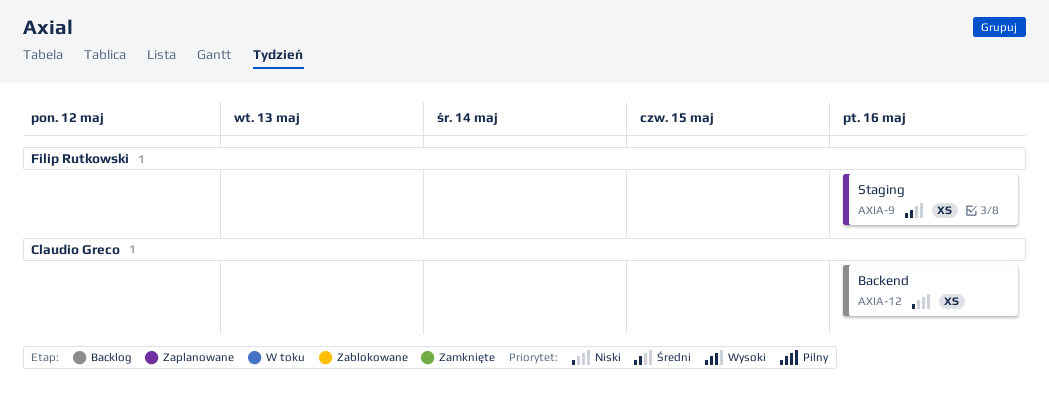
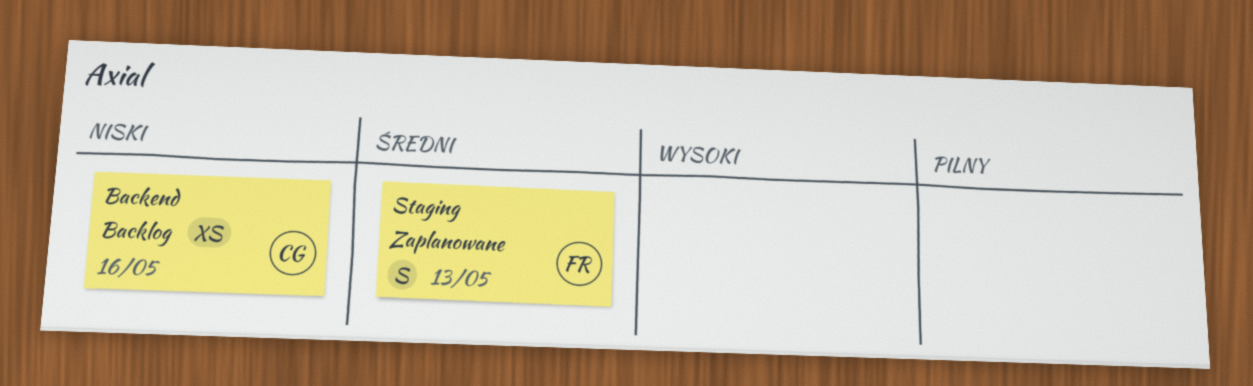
Staging, estimate: XS -> S
Staging, due: May 16 -> May 13

